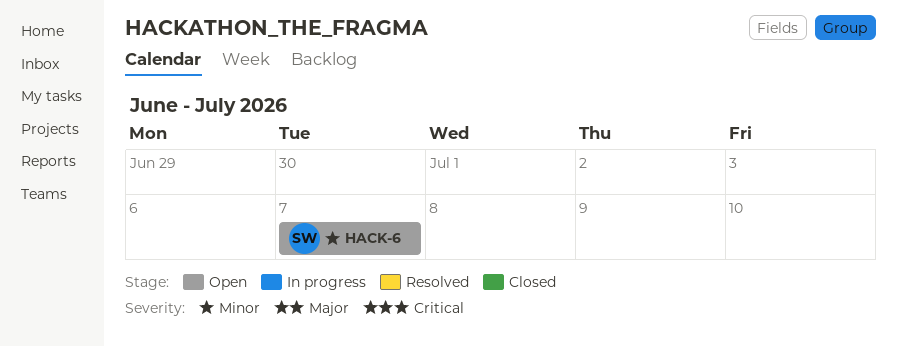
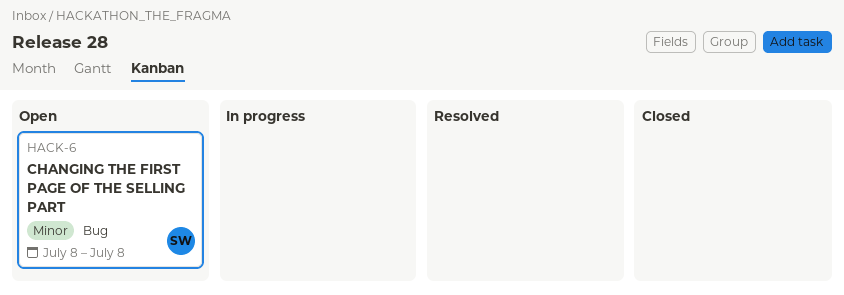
HACK-6, start: Jul 7 -> Jul 8
HACK-6, due: Jul 7 -> Jul 8

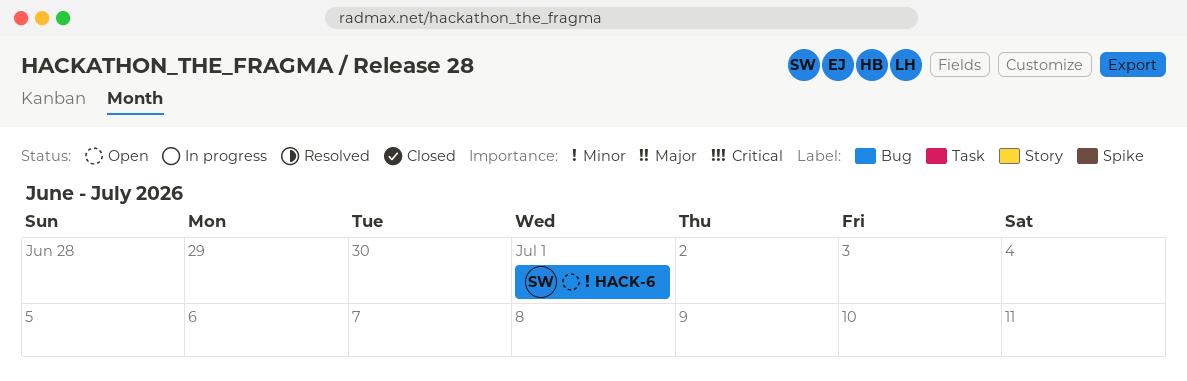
HACK-6, start: Jul 8 -> Jul 1
HACK-6, due: Jul 8 -> Jul 1

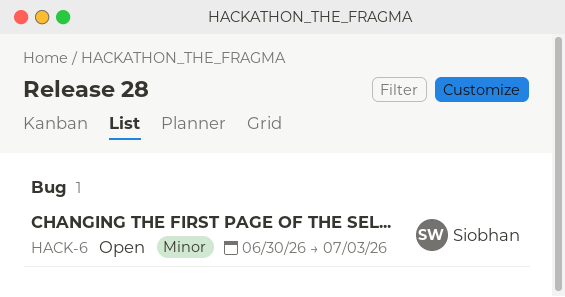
HACK-6, start: Jul 1 -> Jun 30
HACK-6, due: Jul 1 -> Jul 3

